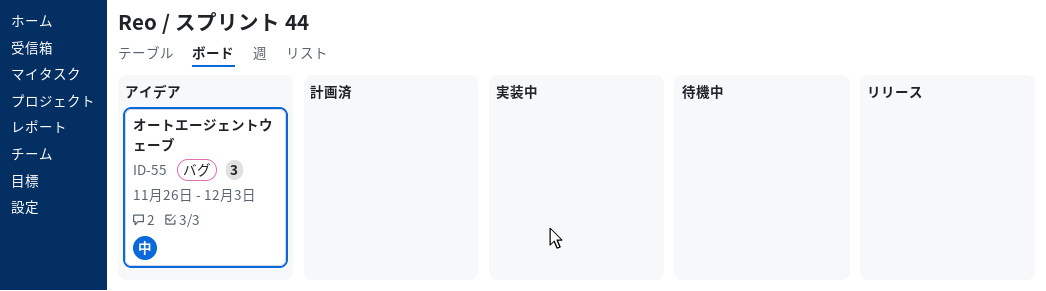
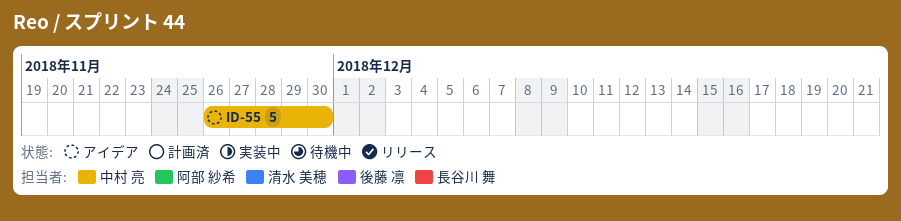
ID-55, estimate: 3 -> 5
ID-55, due: Dec 3 -> Nov 30

